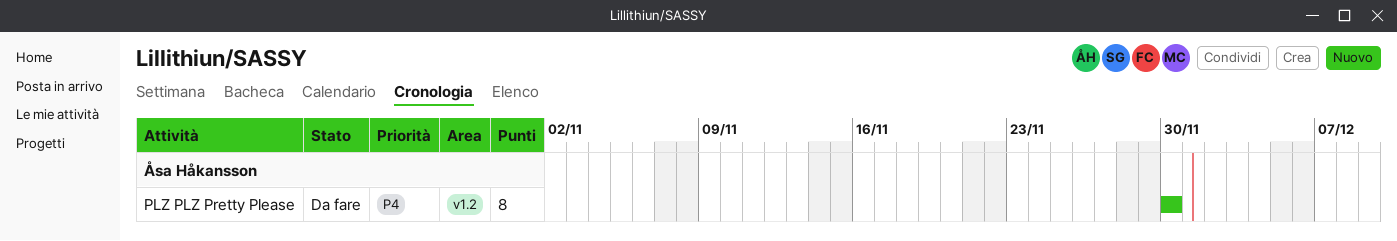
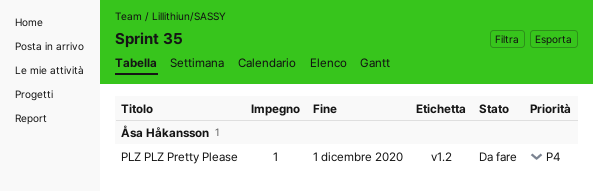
PLZ PLZ Pretty Please, estimate: 8 -> 1
PLZ PLZ Pretty Please, due: Nov 30 -> Dec 1

